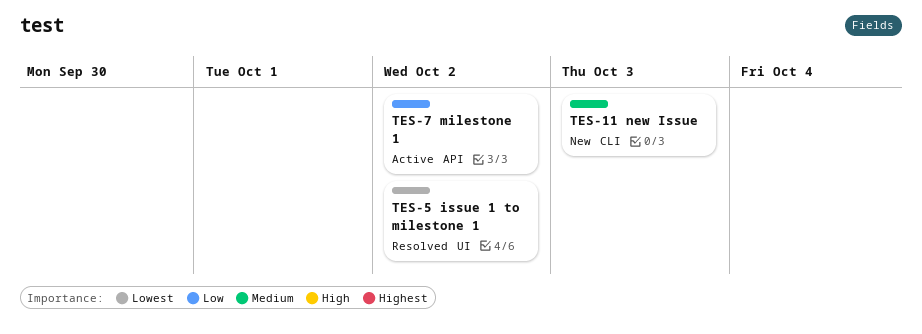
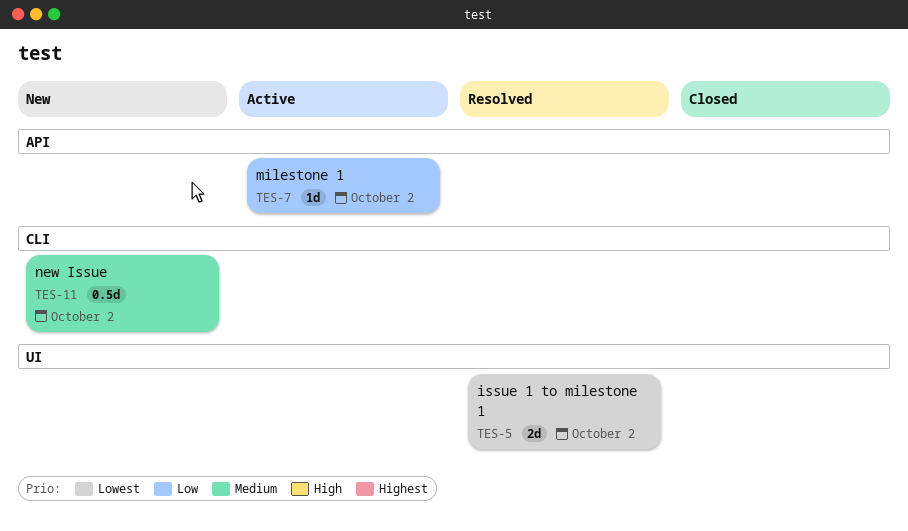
TES-11, due: Oct 3 -> Oct 2

